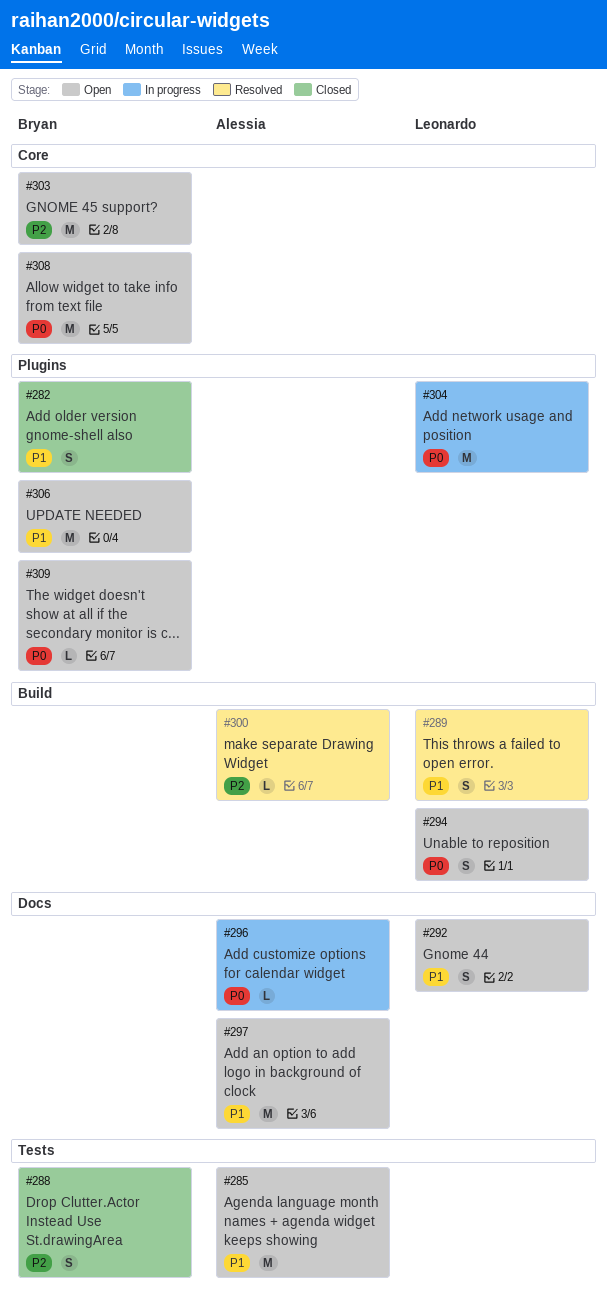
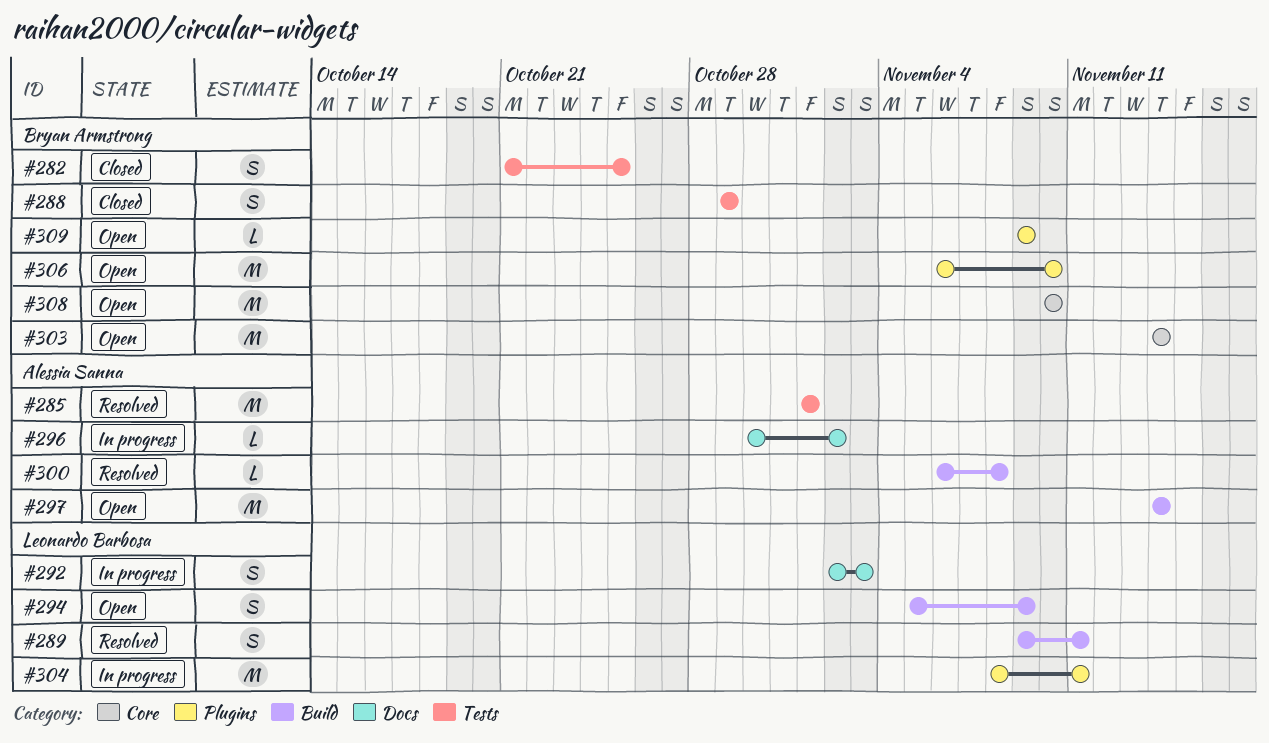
#282, label: Plugins -> Tests
#285, status: Open -> Resolved
#292, status: Open -> In progress
#297, label: Docs -> Build

